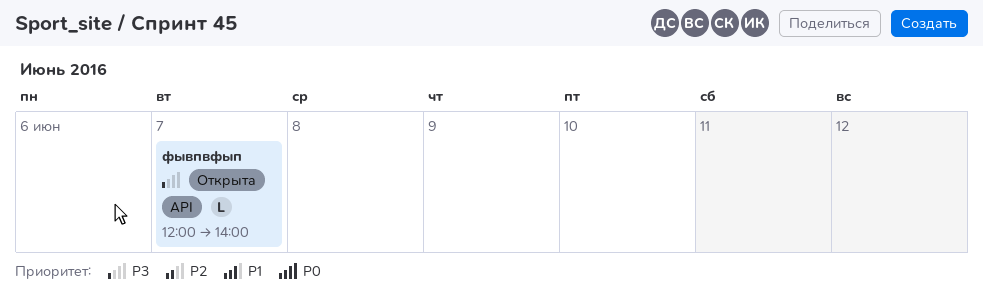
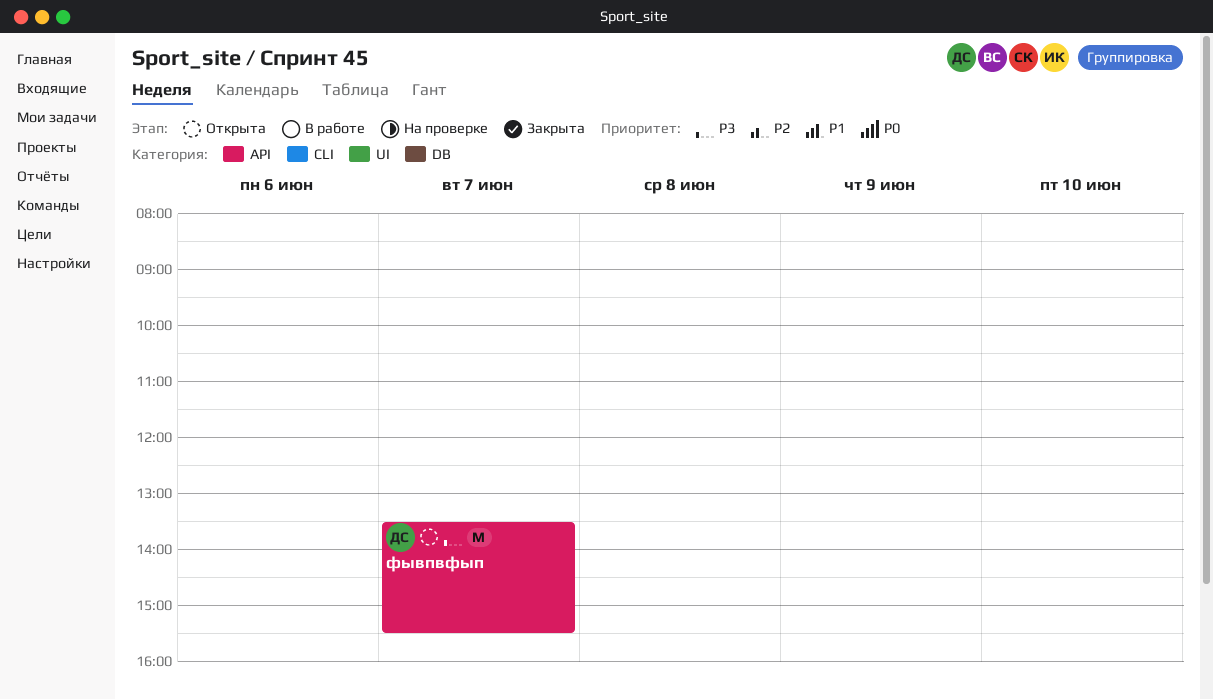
фывпвфып, estimate: L -> M
фывпвфып, begins: 12:00 -> 13:30
фывпвфып, ends: 14:00 -> 15:30

